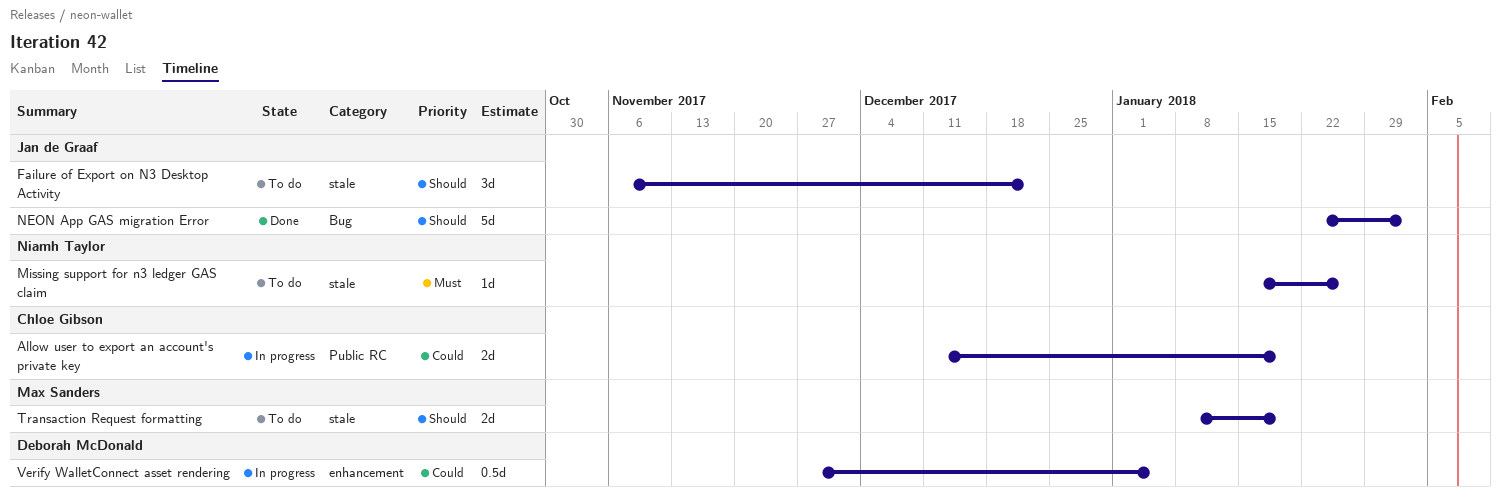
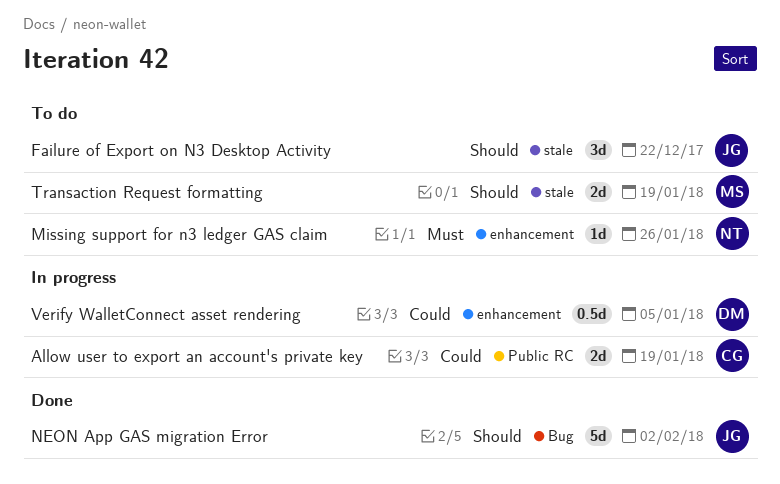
Missing support for n3 ledger GAS claim, label: stale -> enhancement

